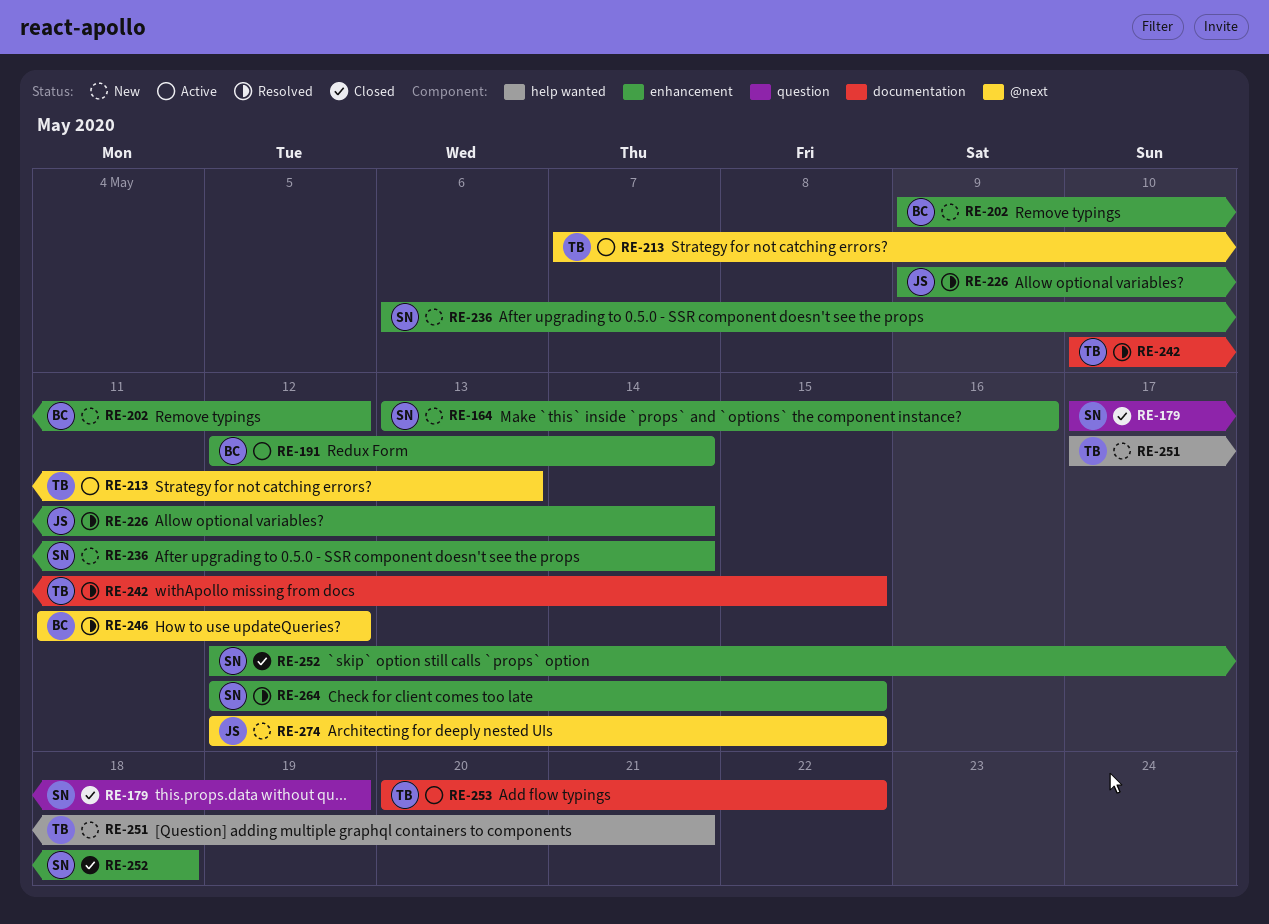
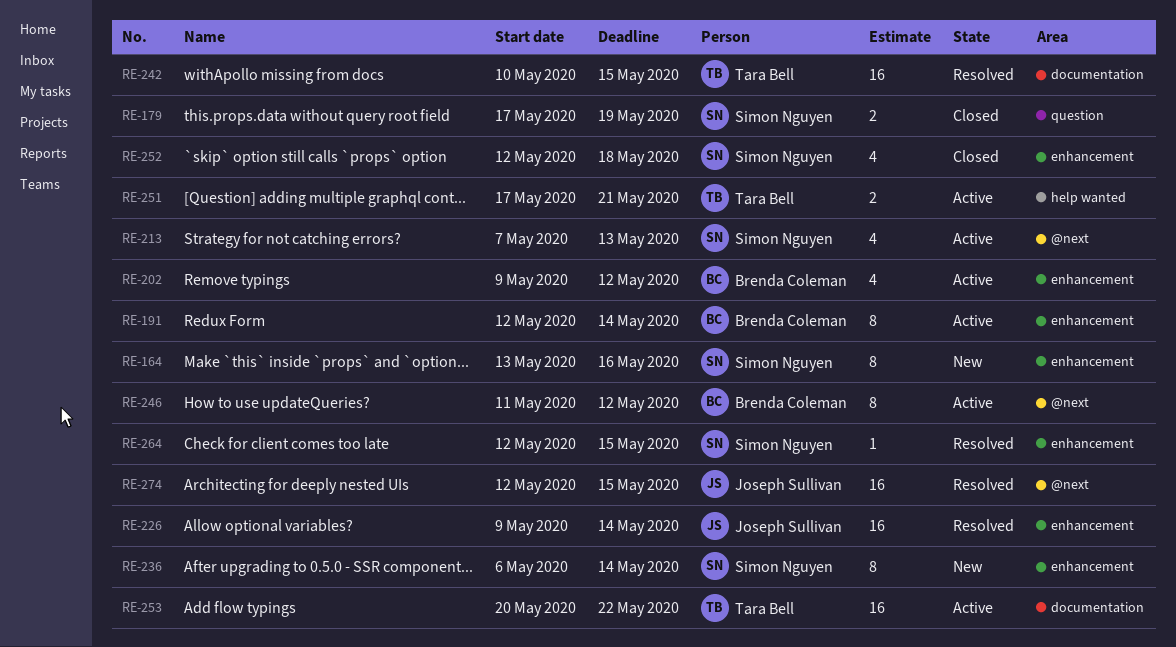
RE-202, status: New -> Active
RE-213, owner: Tara Bell -> Simon Nguyen
RE-246, status: Resolved -> Active
RE-251, status: New -> Active
RE-274, status: New -> Resolved

